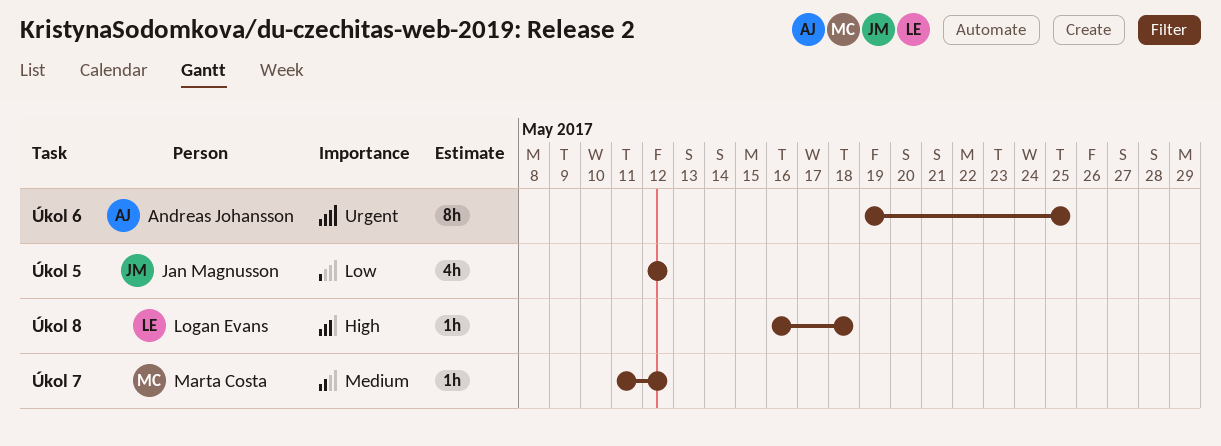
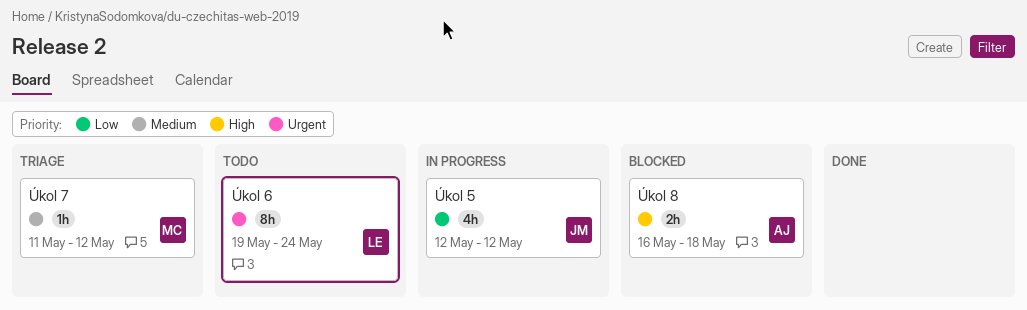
Úkol 6, owner: Andreas Johansson -> Logan Evans
Úkol 6, due: May 25 -> May 24
Úkol 8, owner: Logan Evans -> Andreas Johansson
Úkol 8, estimate: 1h -> 2h

